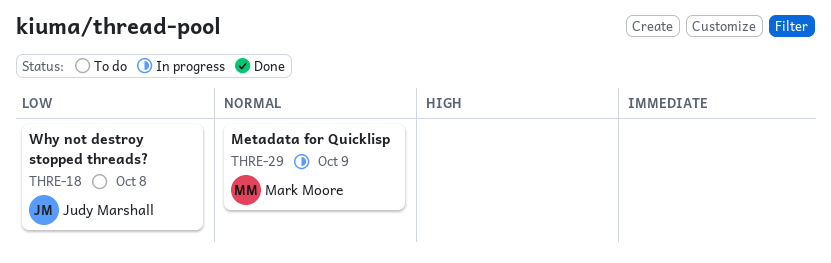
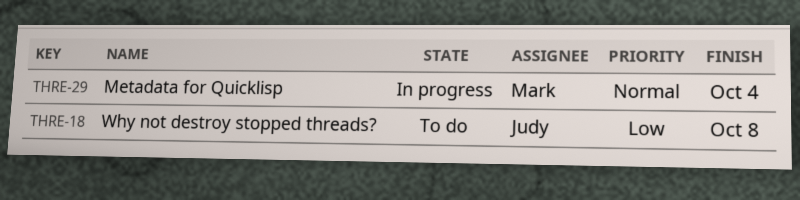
THRE-29, due: Oct 9 -> Oct 4

